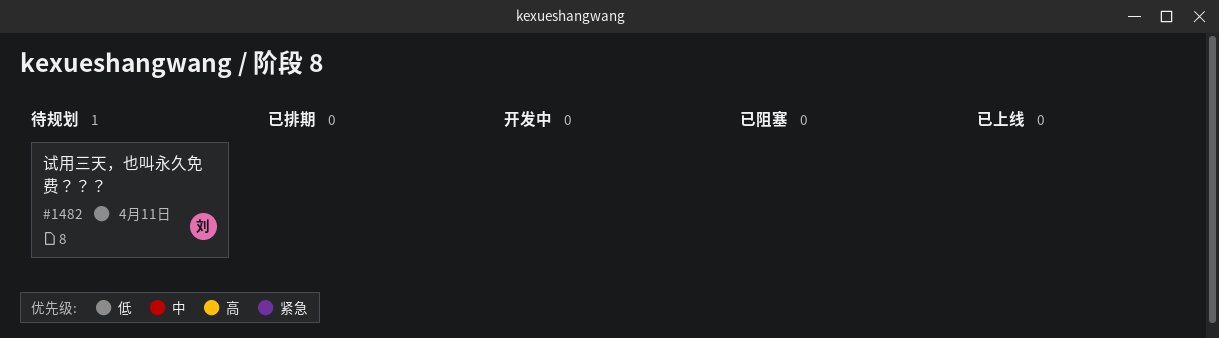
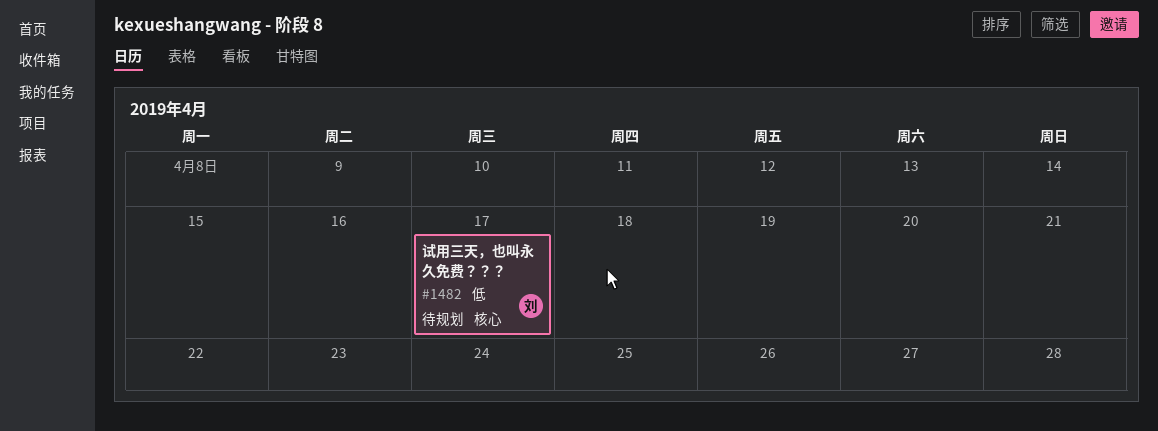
#1482, due: Apr 11 -> Apr 17

